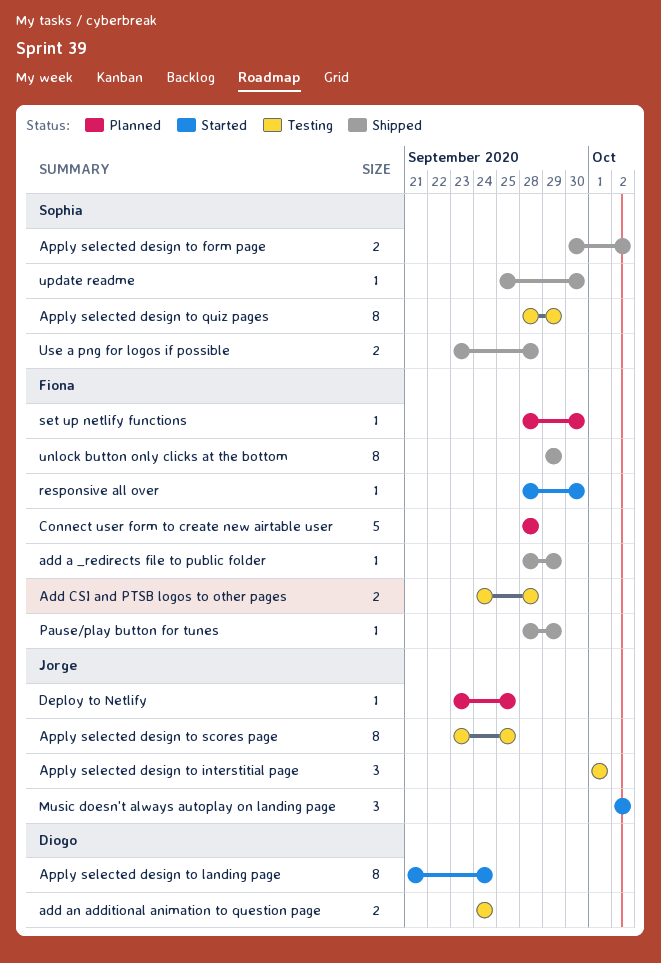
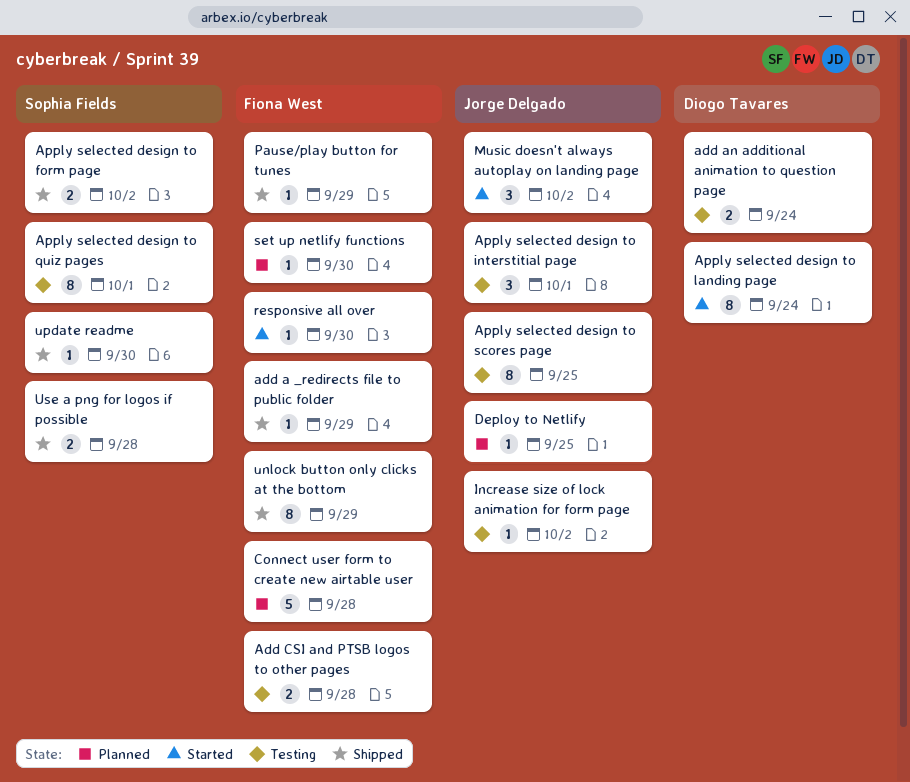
Apply selected design to quiz pages, due: Sep 29 -> Oct 1
Increase size of lock animation for form page: none -> present

